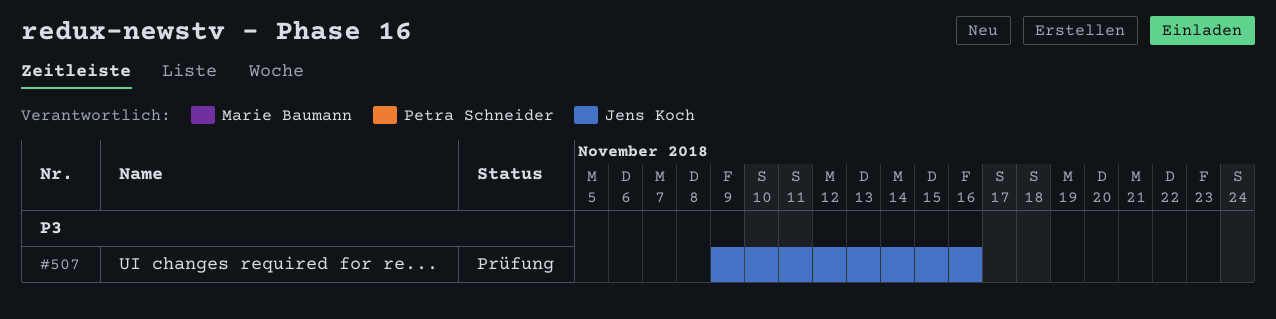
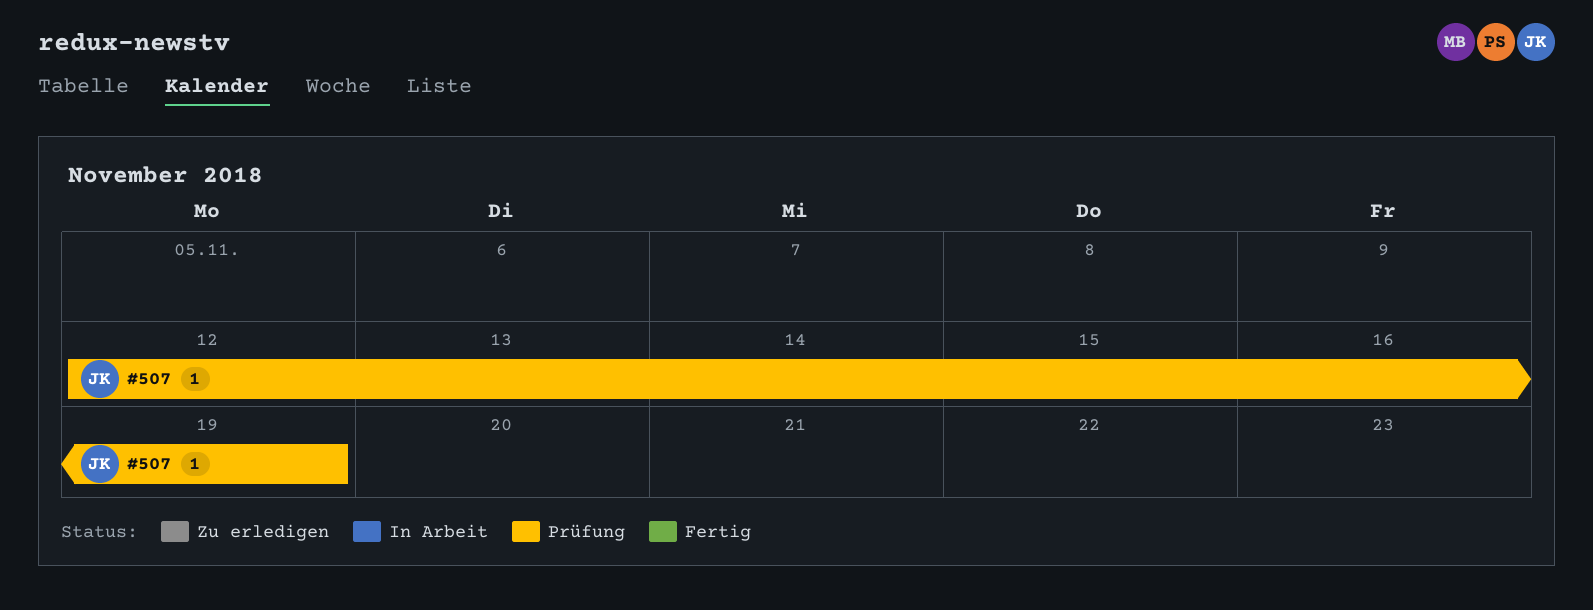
#507, start: Nov 9 -> Nov 12
#507, due: Nov 16 -> Nov 19

